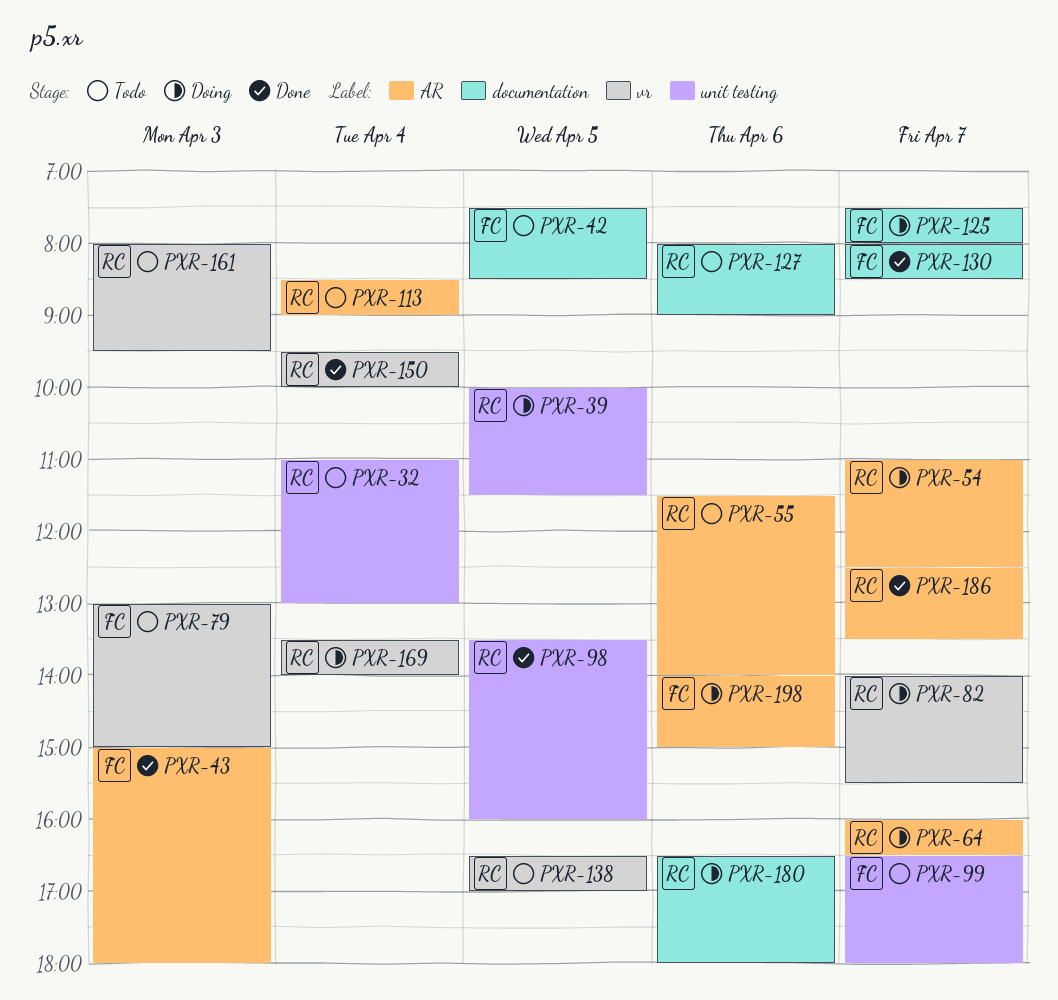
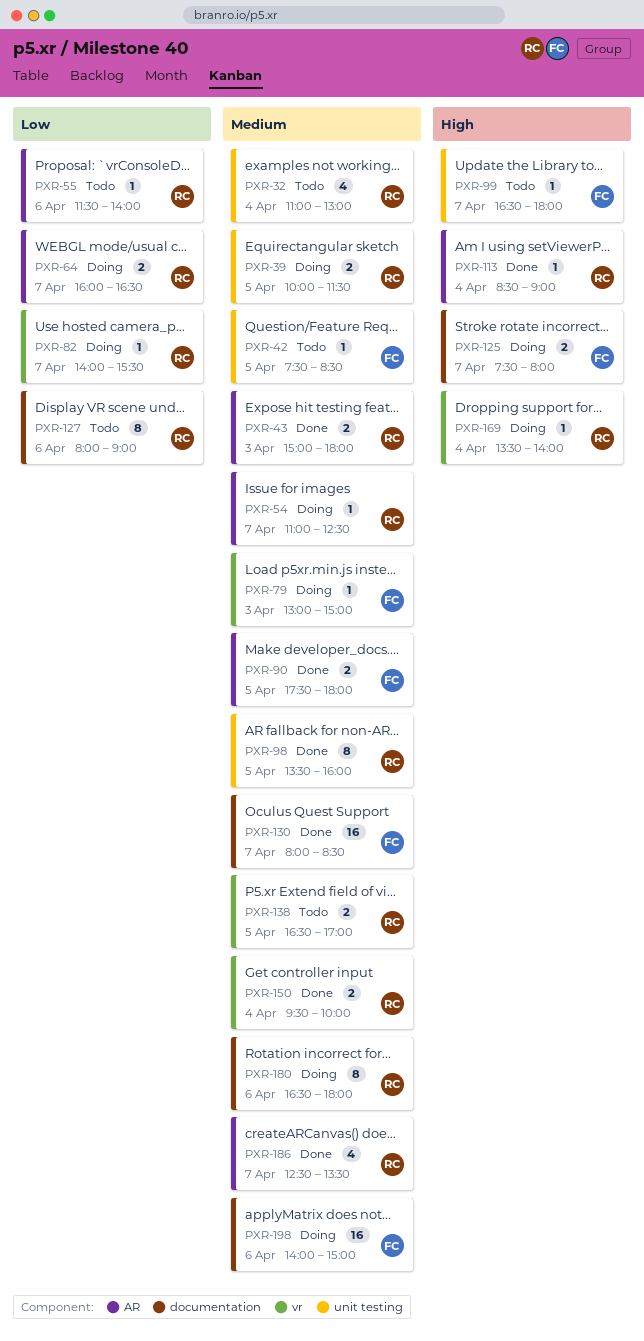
PXR-42, label: documentation -> unit testing
PXR-43, owner: FC -> RC
PXR-79, status: Todo -> Doing
PXR-90: none -> present
PXR-113, status: Todo -> Done
PXR-161: present -> none
PXR-198, label: AR -> documentation

